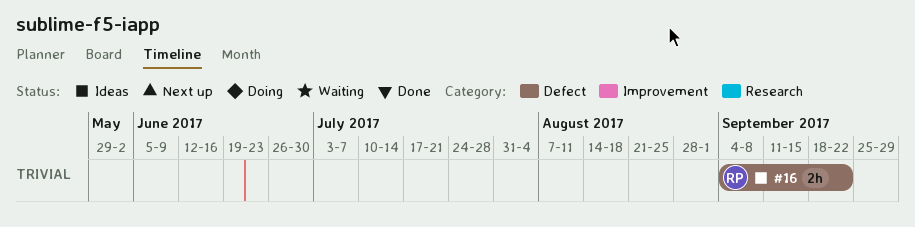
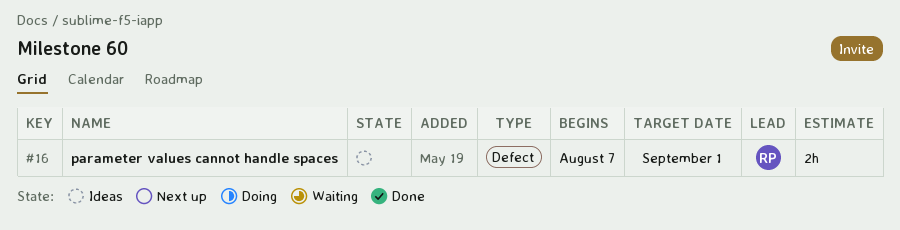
#16, start: Sep 4 -> Aug 7
#16, due: Sep 22 -> Sep 1

